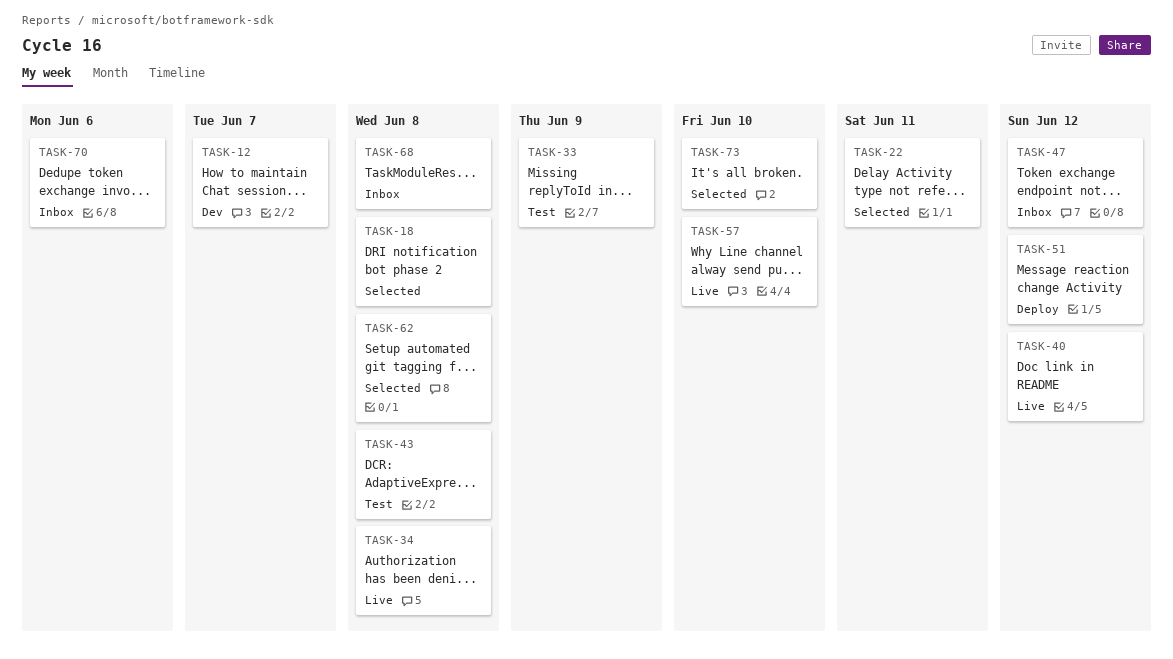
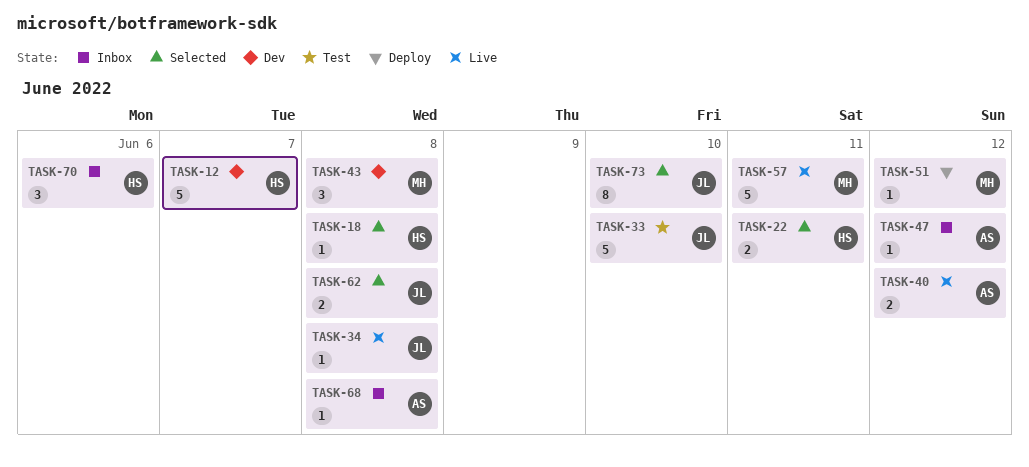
TASK-33, due: Jun 9 -> Jun 10
TASK-43, status: Test -> Dev
TASK-57, due: Jun 10 -> Jun 11

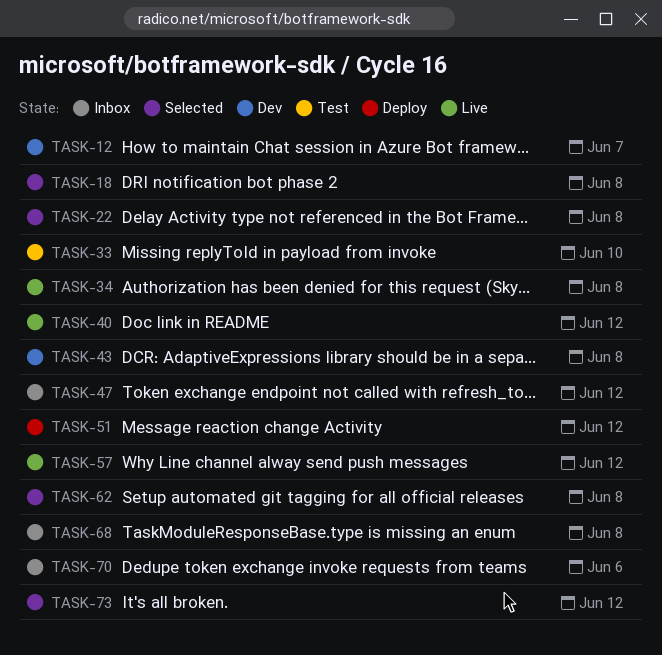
TASK-22, due: Jun 11 -> Jun 8
TASK-57, due: Jun 11 -> Jun 12
TASK-73, due: Jun 10 -> Jun 12

